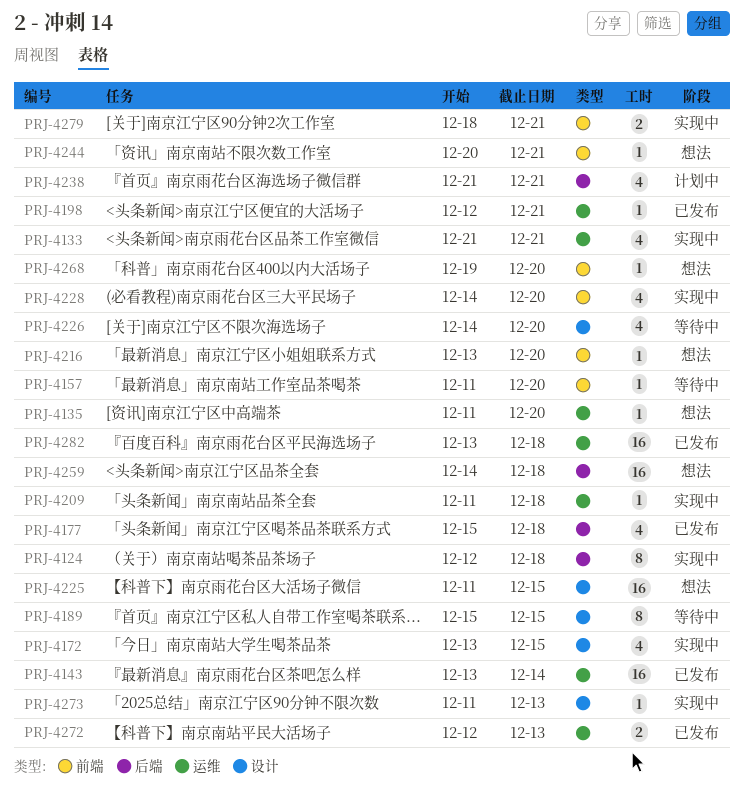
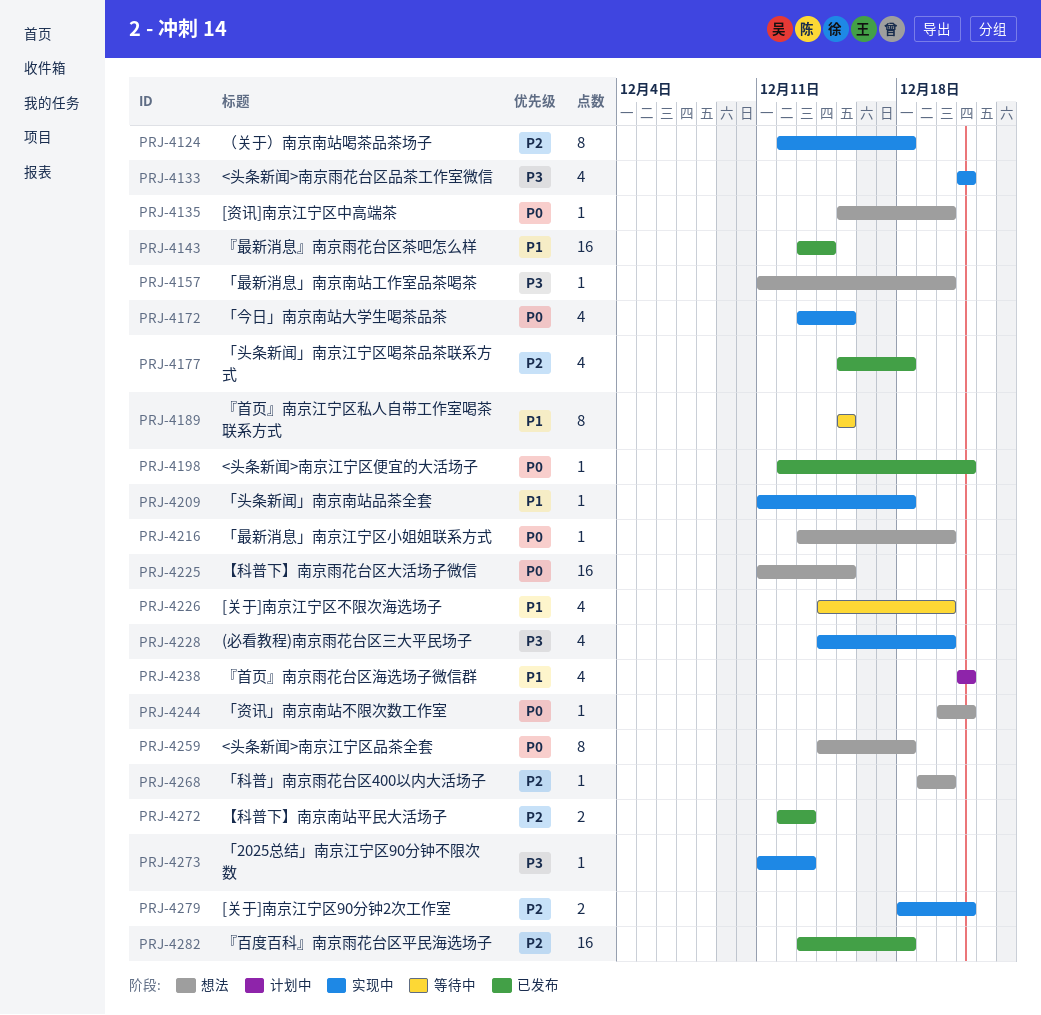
PRJ-4135, start: Dec 11 -> Dec 15
PRJ-4157, status: 等待中 -> 想法
PRJ-4259, estimate: 16 -> 8

